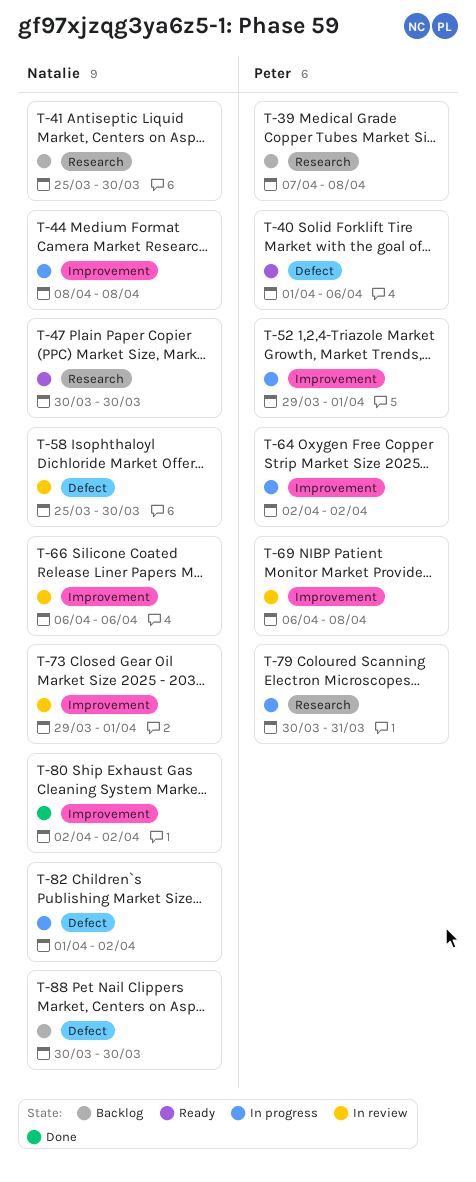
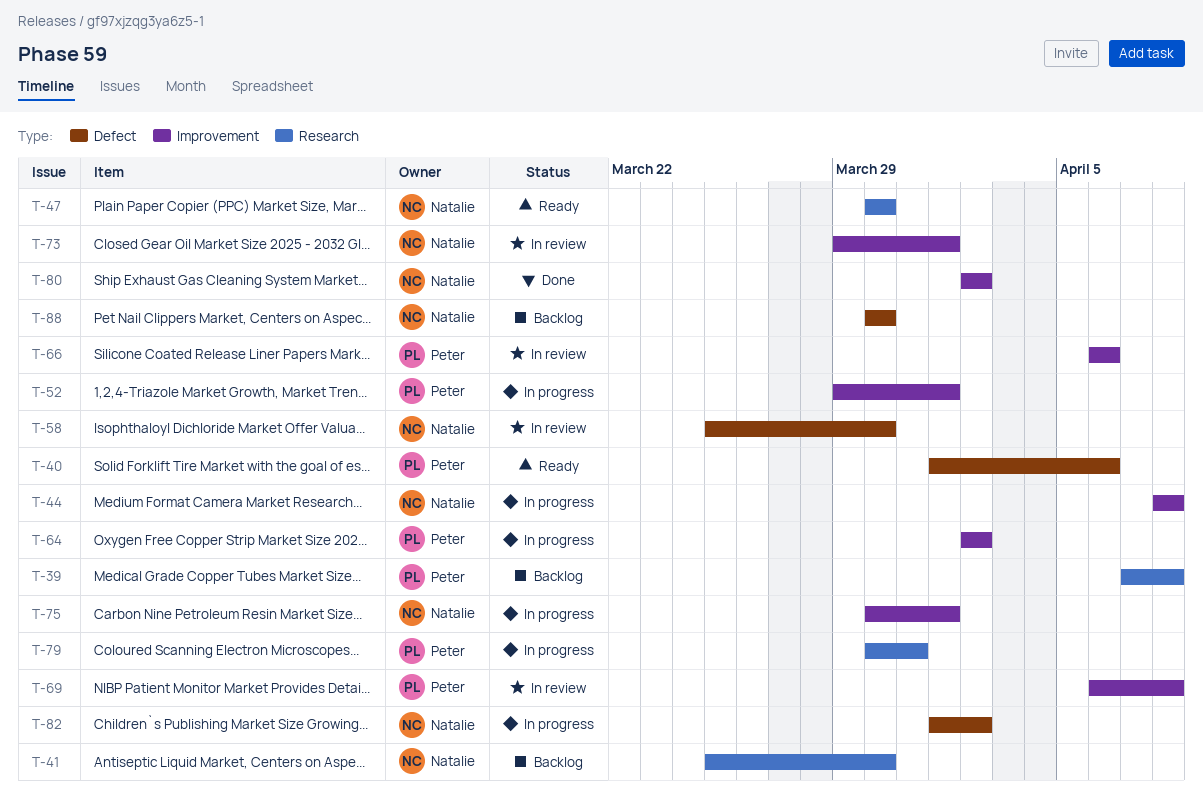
T-66, owner: Natalie -> Peter
T-75: none -> present

